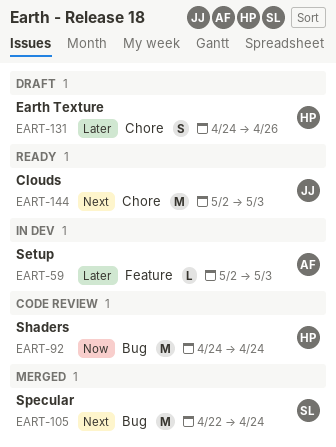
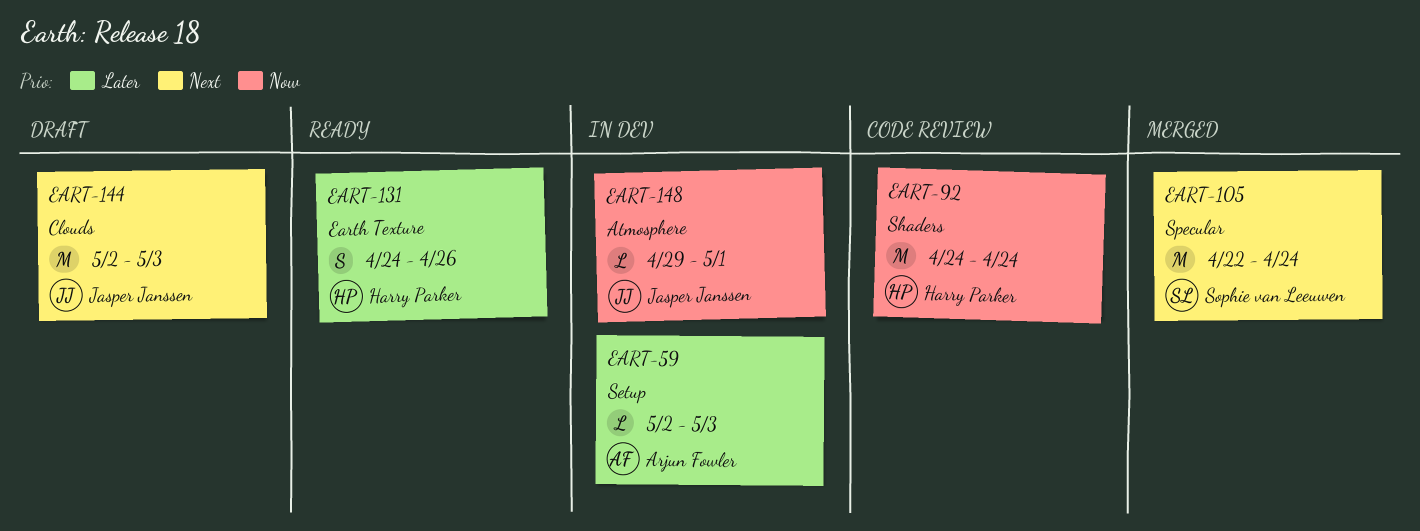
EART-131, status: Draft -> Ready
EART-144, status: Ready -> Draft
EART-148: none -> present

